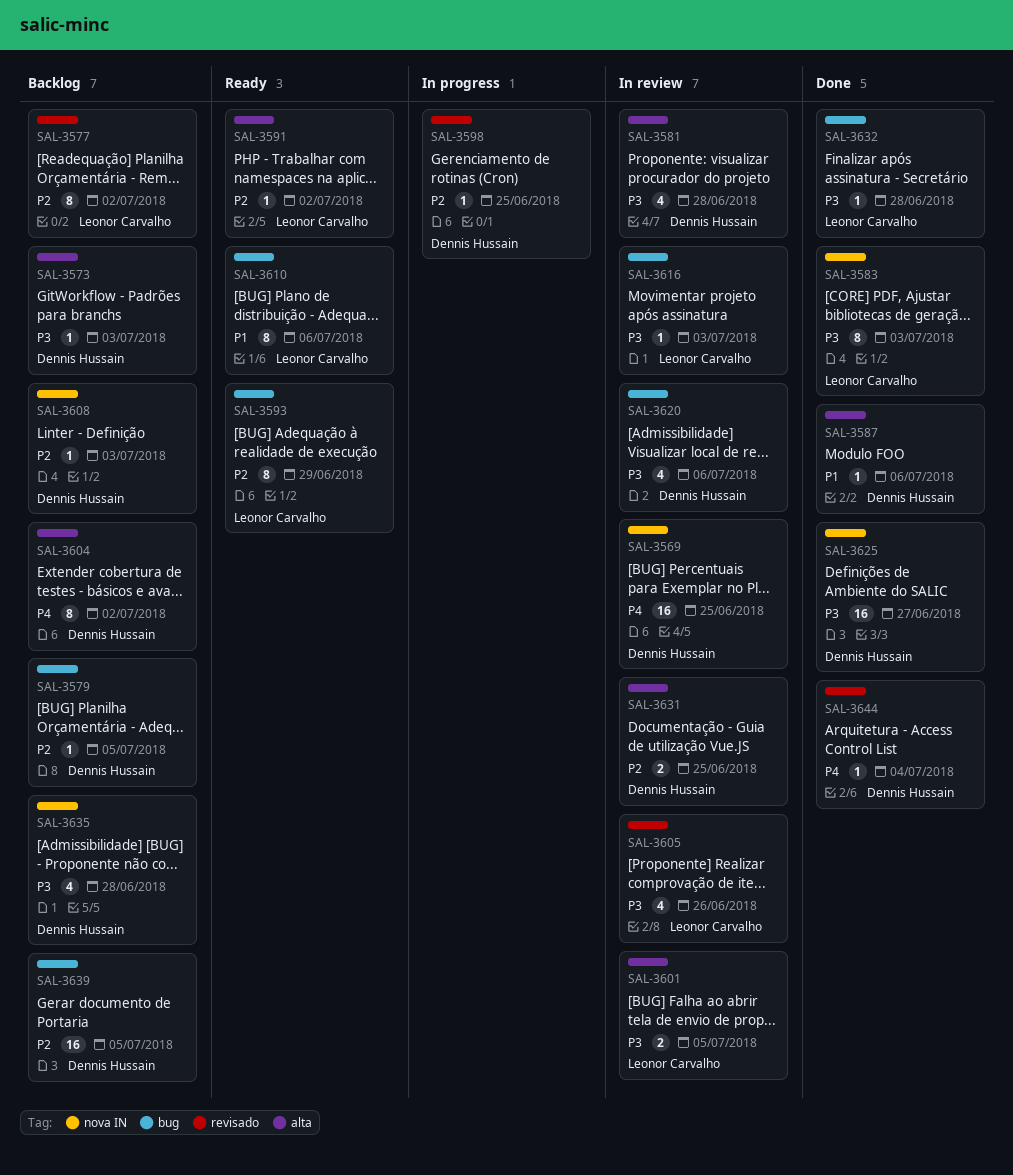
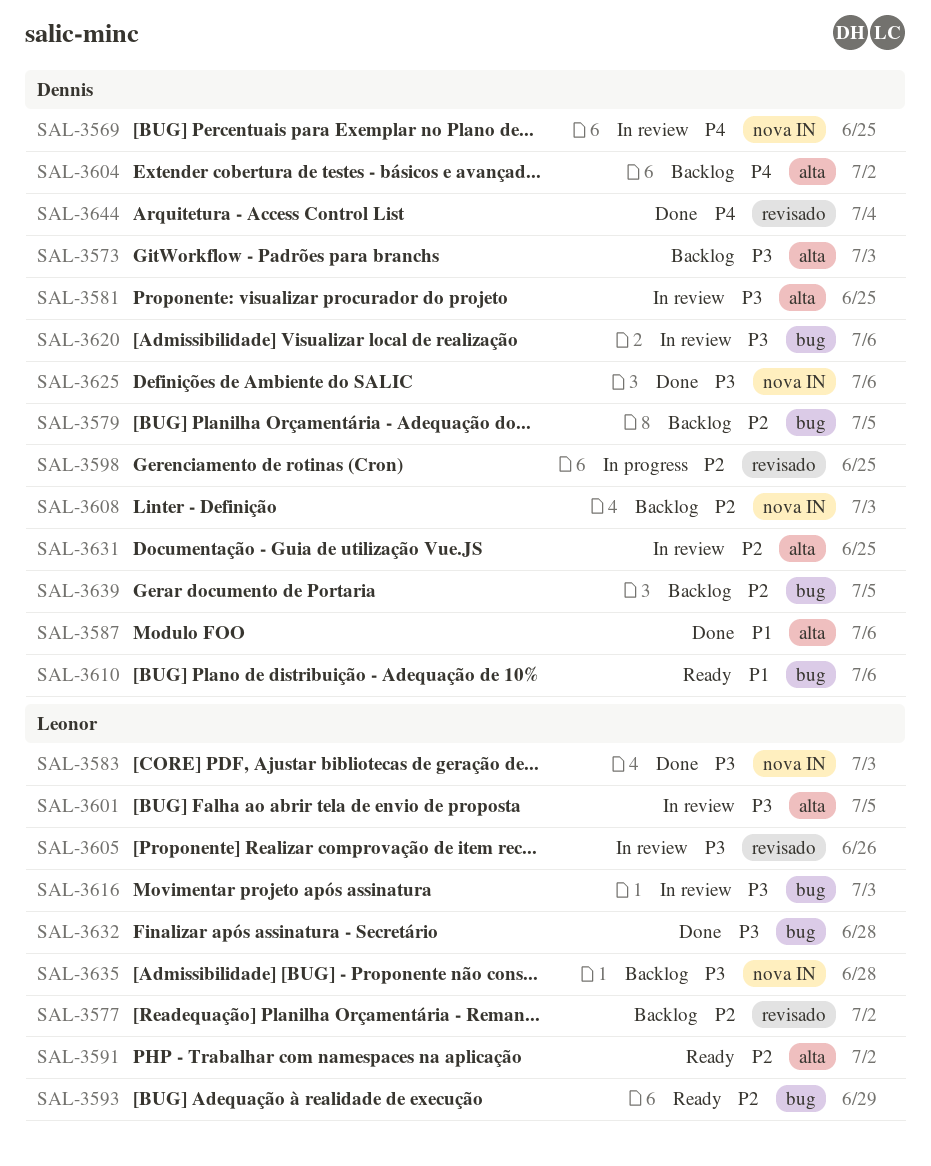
SAL-3581, due: Jun 28 -> Jun 25
SAL-3610, owner: Leonor Carvalho -> Dennis Hussain
SAL-3625, due: Jun 27 -> Jul 6
SAL-3635, owner: Dennis Hussain -> Leonor Carvalho

